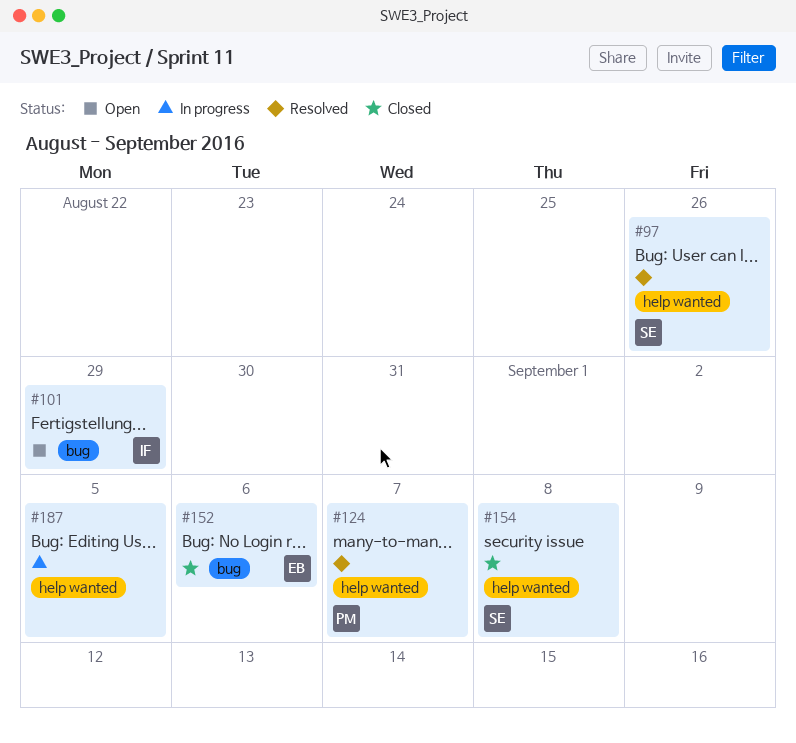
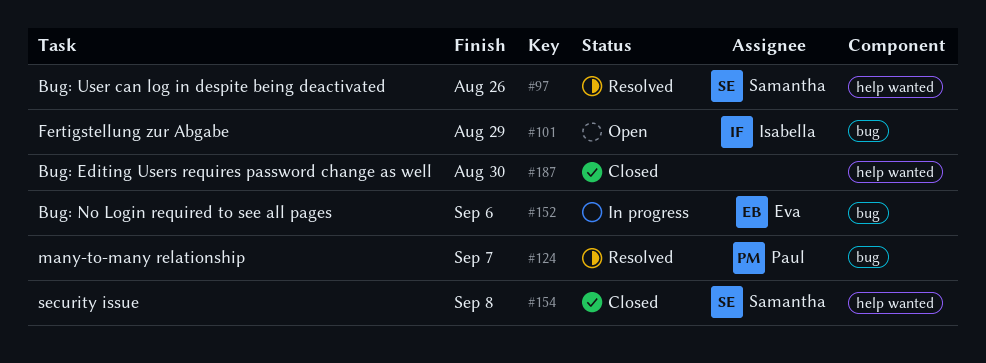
#124, label: help wanted -> bug
#152, status: Closed -> In progress
#187, status: In progress -> Closed
#187, due: Sep 5 -> Aug 30

